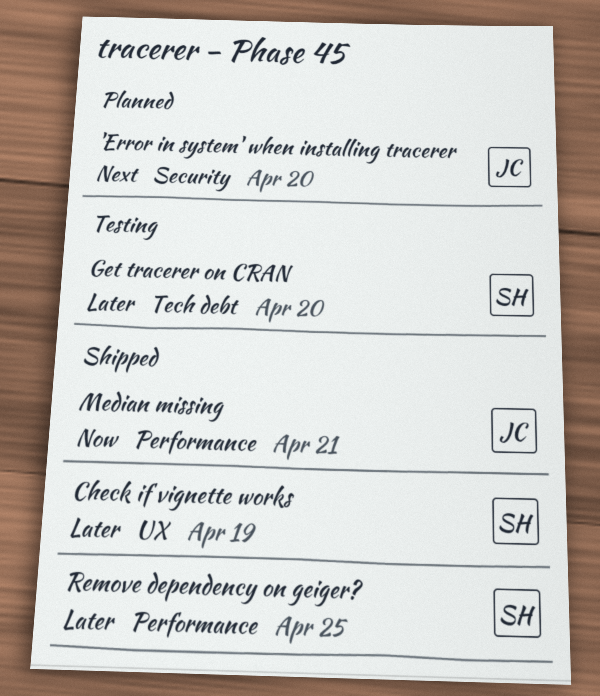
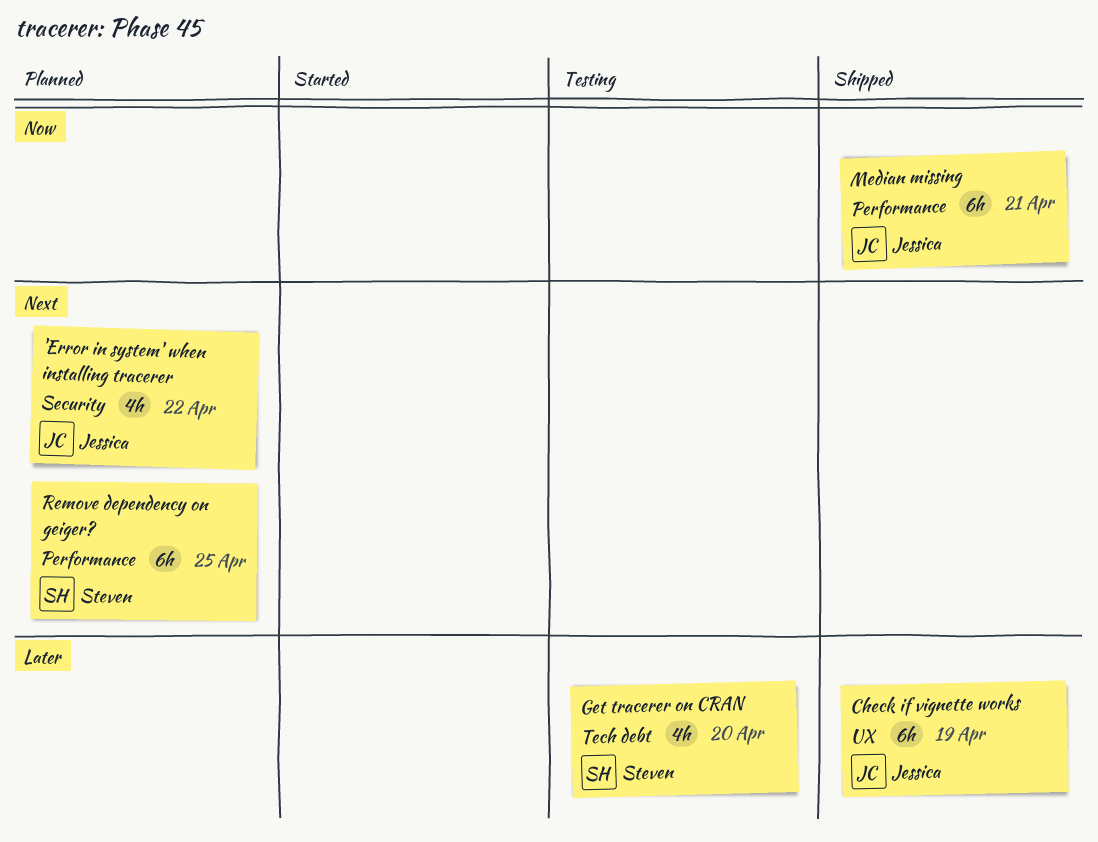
'Error in system' when installing tracerer, due: Apr 20 -> Apr 22
Check if vignette works, owner: Steven -> Jessica
Remove dependency on geiger?, status: Shipped -> Planned
Remove dependency on geiger?, priority: Later -> Next

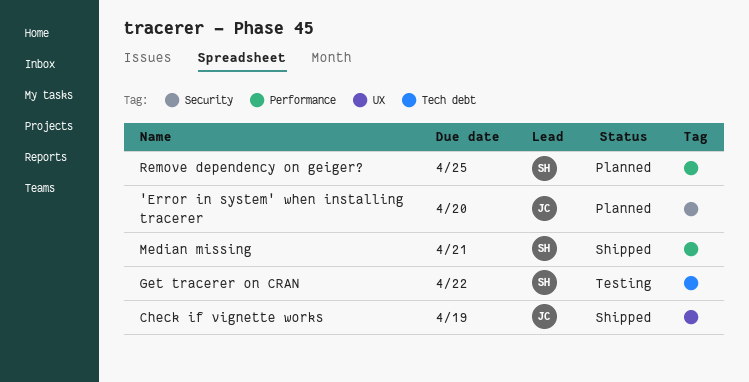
'Error in system' when installing tracerer, due: Apr 22 -> Apr 20
Get tracerer on CRAN, due: Apr 20 -> Apr 22
Median missing, owner: Jessica -> Steven

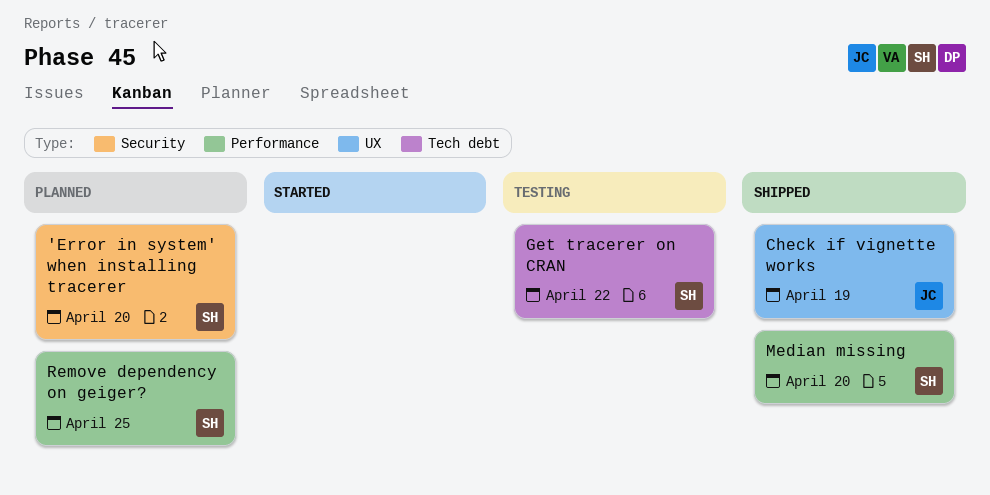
'Error in system' when installing tracerer, owner: JC -> SH
Median missing, due: Apr 21 -> Apr 20

